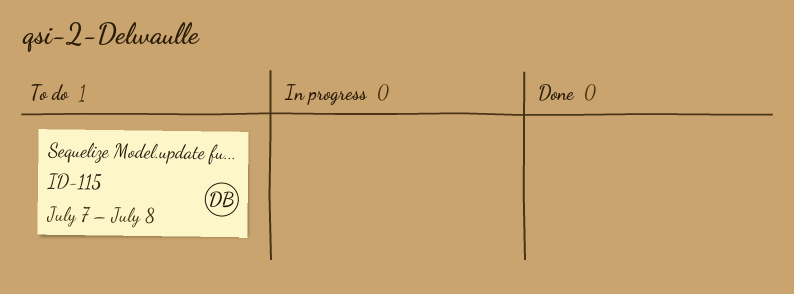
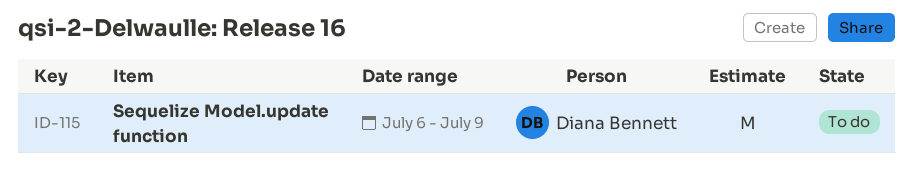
ID-115, start: Jul 7 -> Jul 6
ID-115, due: Jul 8 -> Jul 9

